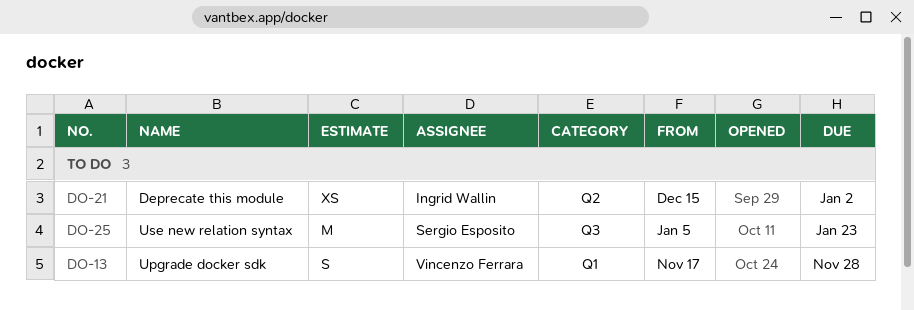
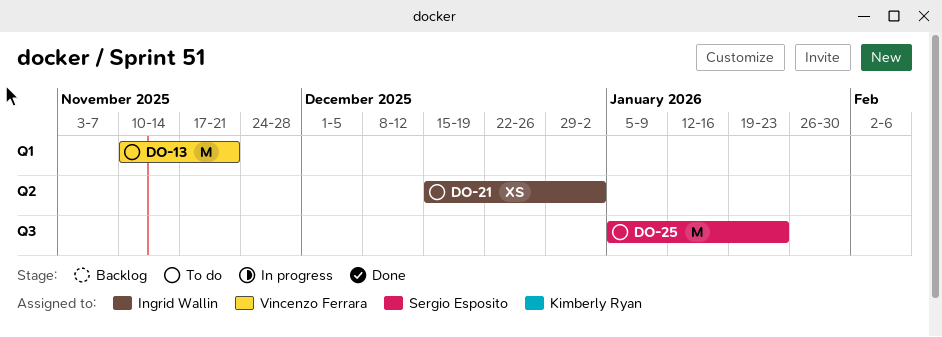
DO-13, estimate: S -> M
DO-13, start: Nov 17 -> Nov 10
DO-13, due: Nov 28 -> Nov 21

